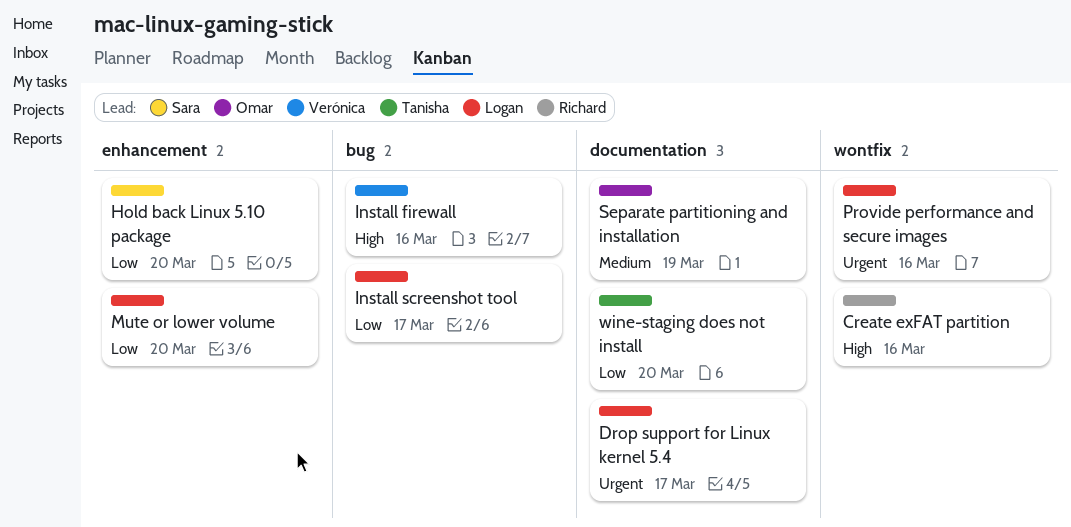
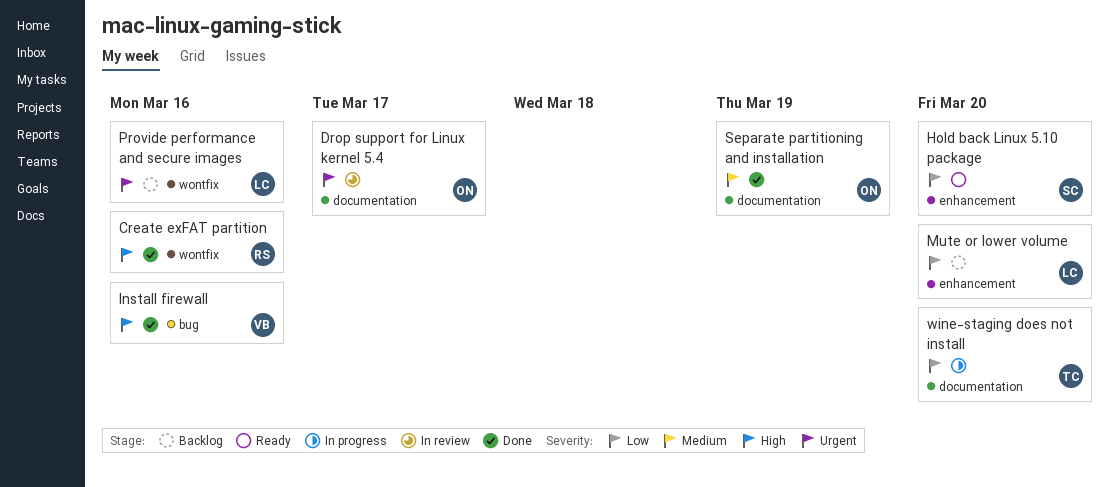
Drop support for Linux kernel 5.4, owner: Logan -> Omar
Install screenshot tool: present -> none

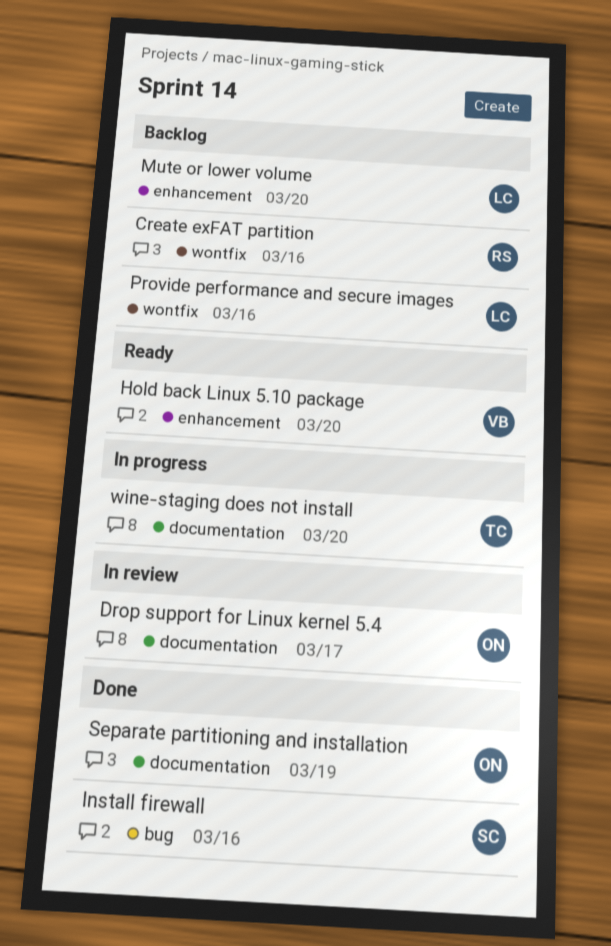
Create exFAT partition, status: Done -> Backlog
Hold back Linux 5.10 package, owner: SC -> VB
Install firewall, owner: VB -> SC

